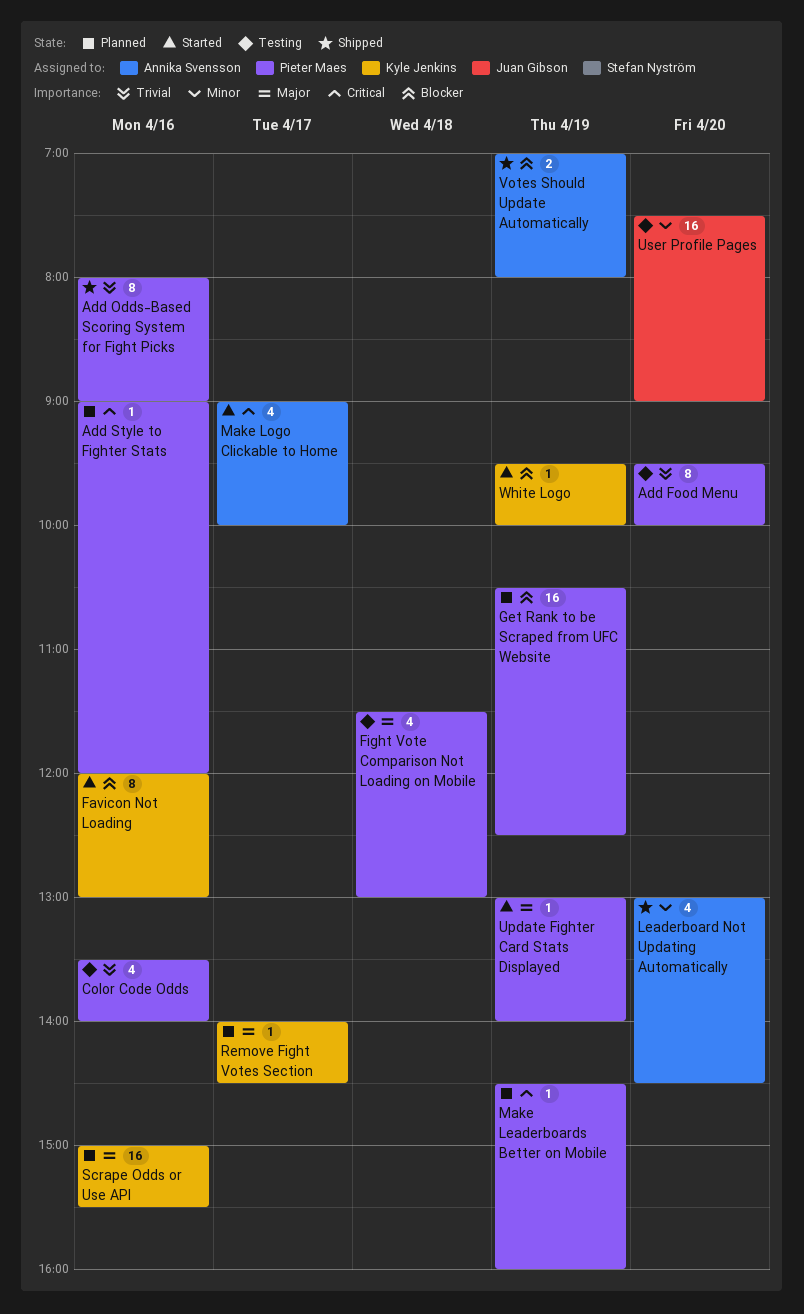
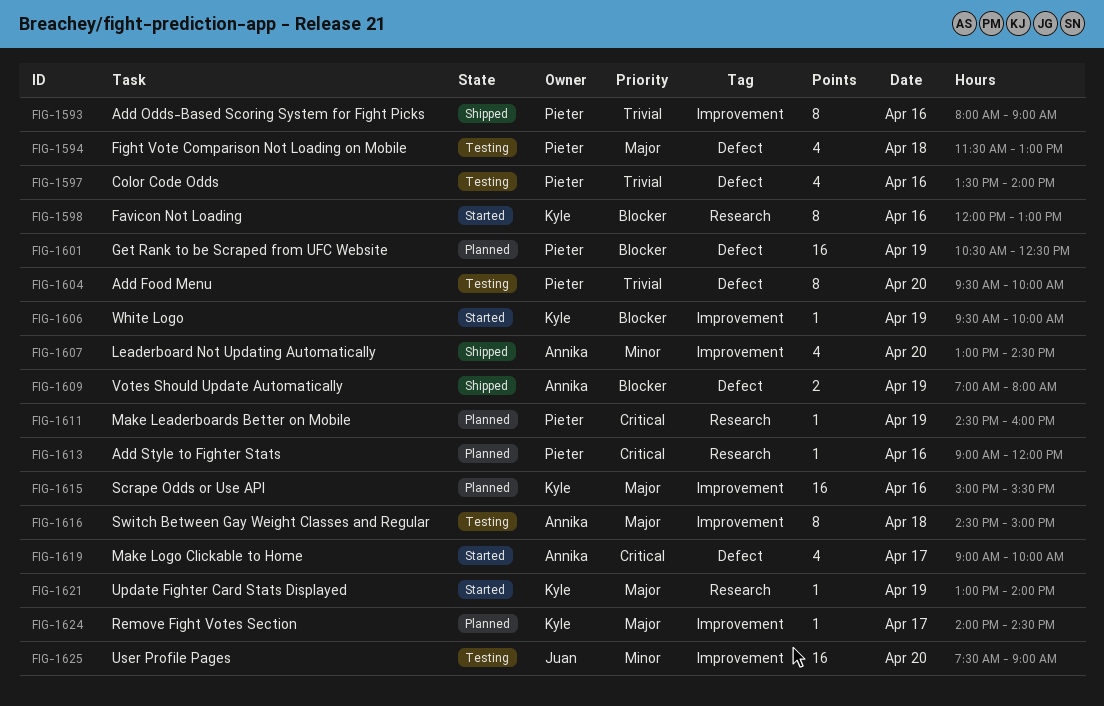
Switch Between Gay Weight Classes and Regular: none -> present
Update Fighter Card Stats Displayed, owner: Pieter Maes -> Kyle Jenkins

